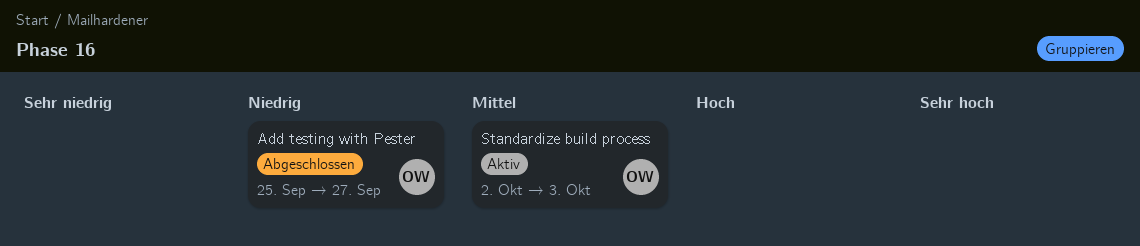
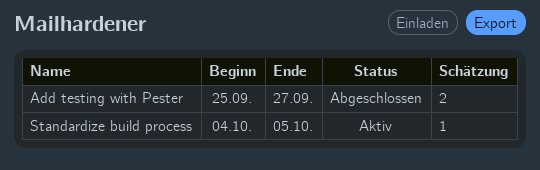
Standardize build process, start: Oct 2 -> Oct 4
Standardize build process, due: Oct 3 -> Oct 5

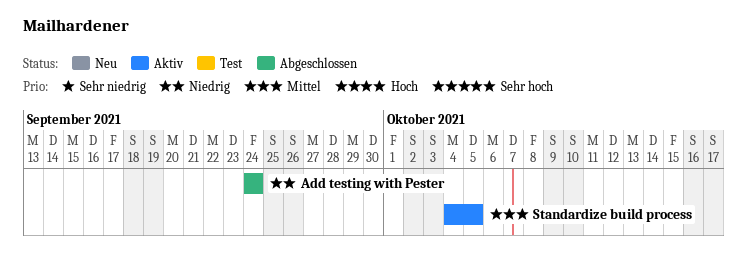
Add testing with Pester, start: Sep 25 -> Sep 24
Add testing with Pester, due: Sep 27 -> Sep 24

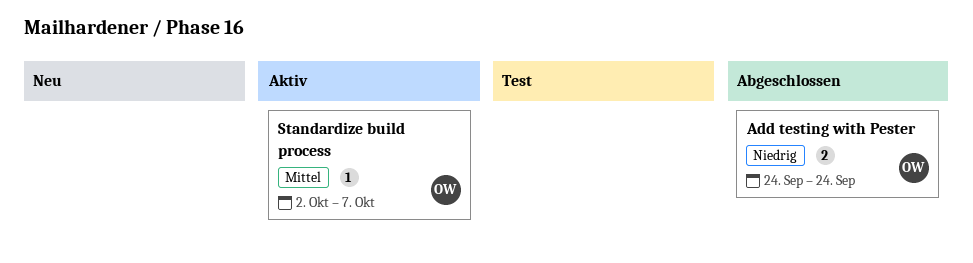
Standardize build process, start: Oct 4 -> Oct 2
Standardize build process, due: Oct 5 -> Oct 7

